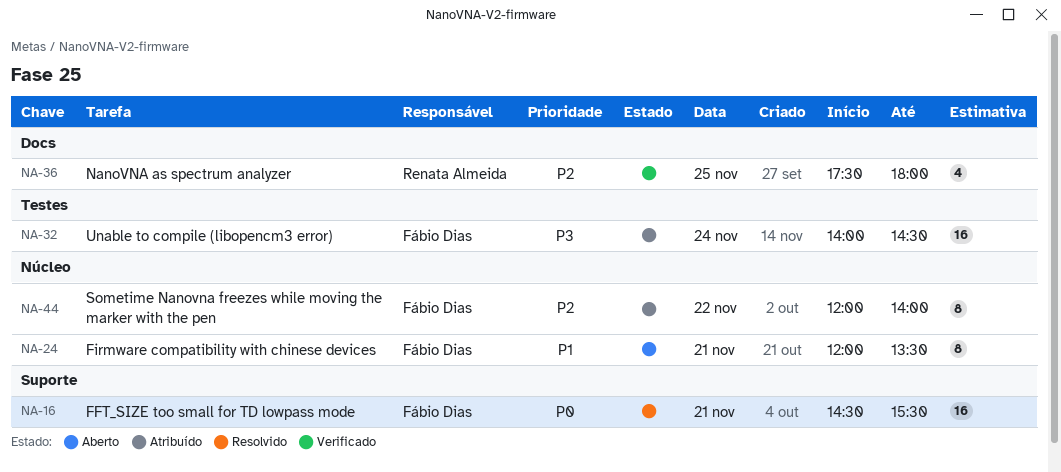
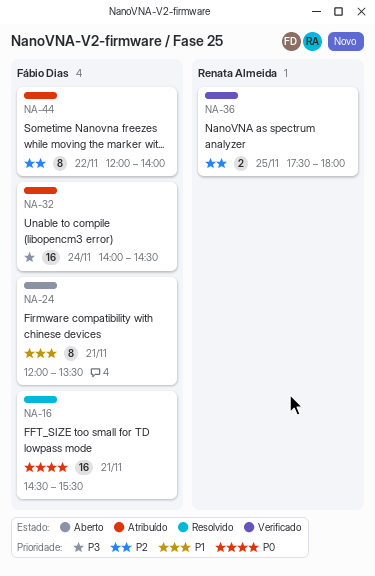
NA-36, estimate: 4 -> 2

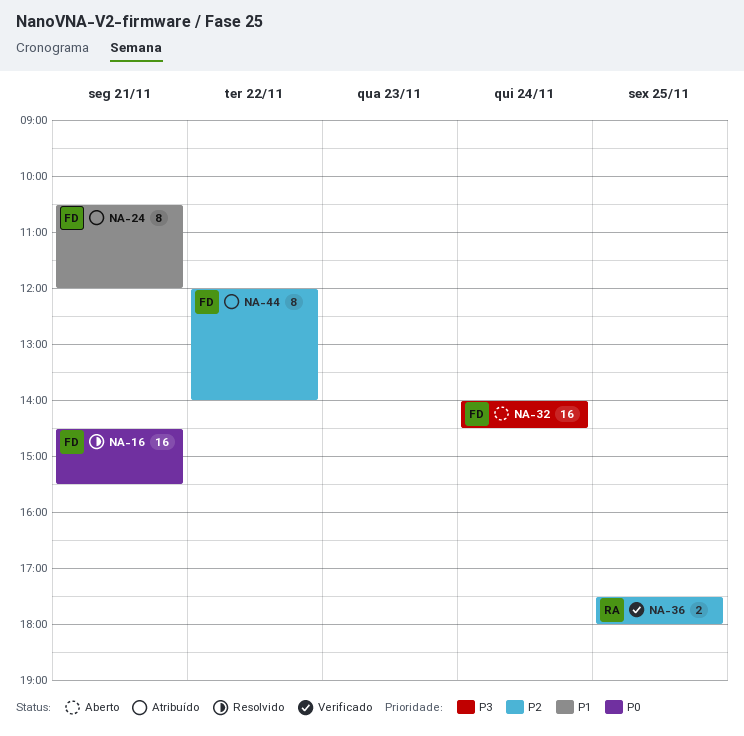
NA-24, status: Aberto -> Atribuído
NA-24, begins: 12:00 -> 10:30
NA-24, ends: 13:30 -> 12:00
NA-32, status: Atribuído -> Aberto

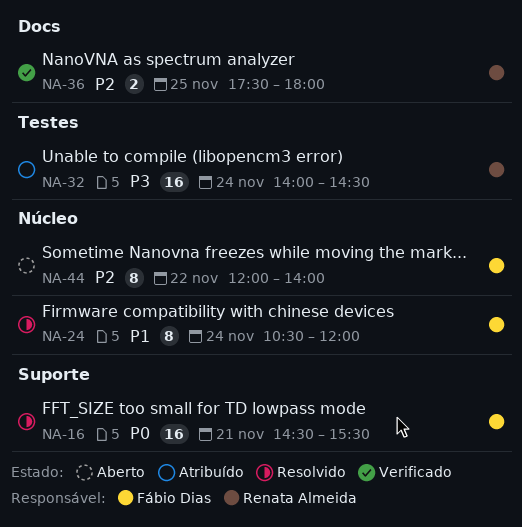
NA-24, status: Atribuído -> Resolvido
NA-24, day: Nov 21 -> Nov 24
NA-32, status: Aberto -> Atribuído
NA-32, owner: Fábio Dias -> Renata Almeida
NA-44, status: Atribuído -> Aberto

